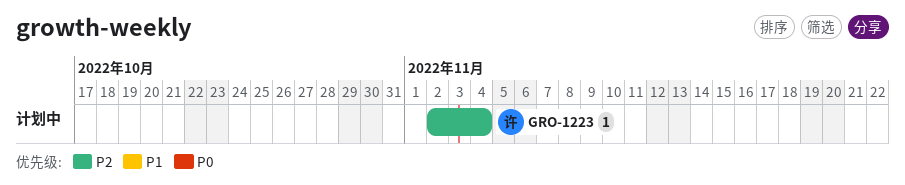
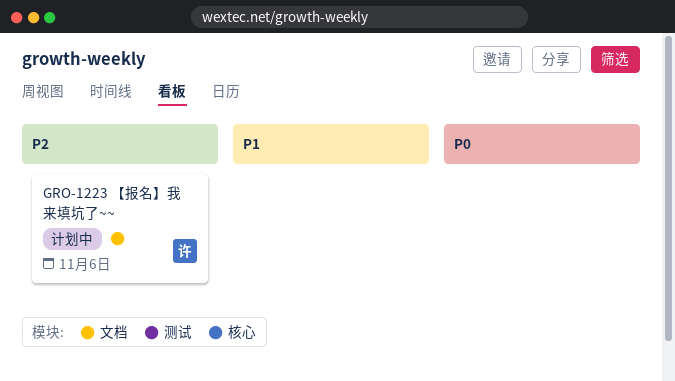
GRO-1223, due: Nov 4 -> Nov 6

